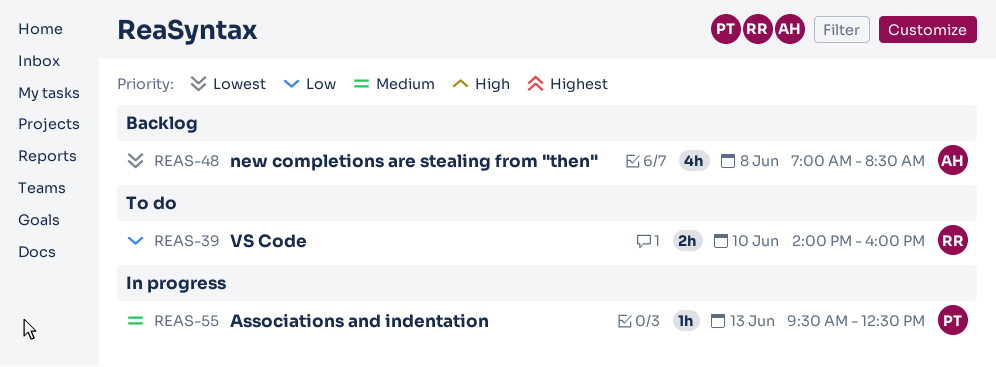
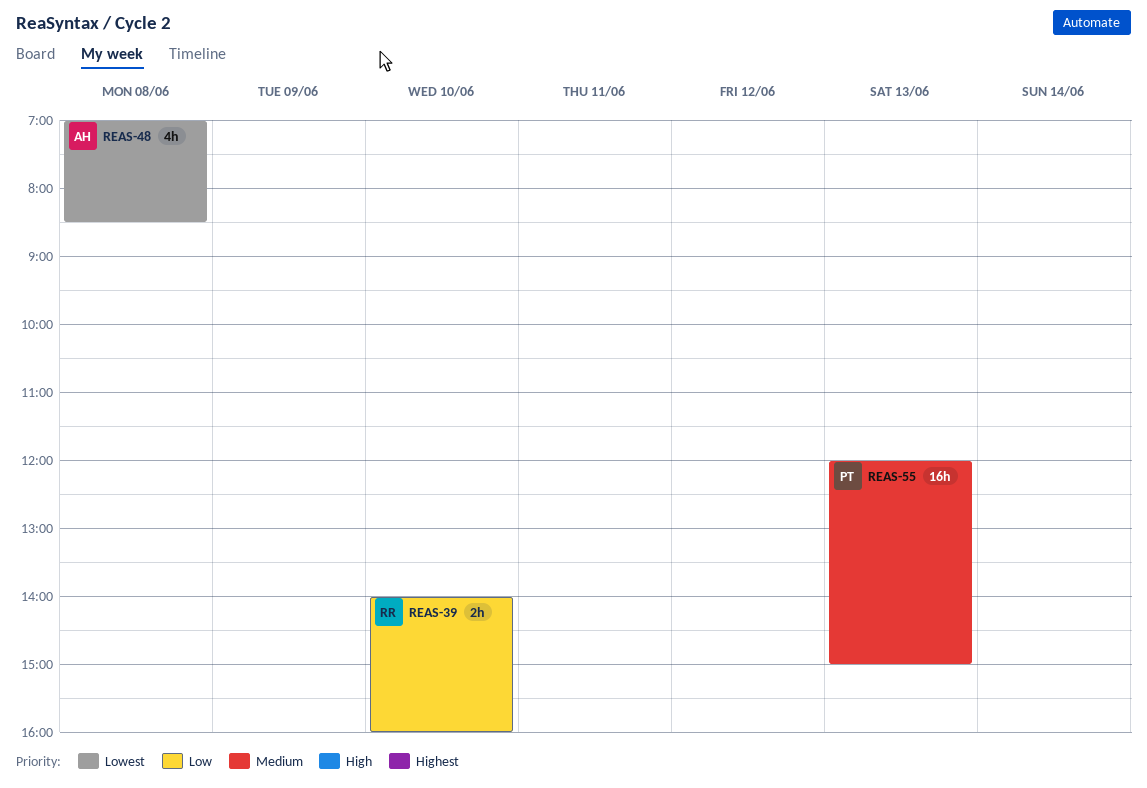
REAS-55, estimate: 1h -> 16h
REAS-55, begins: 09:30 -> 12:00
REAS-55, ends: 12:30 -> 15:00

